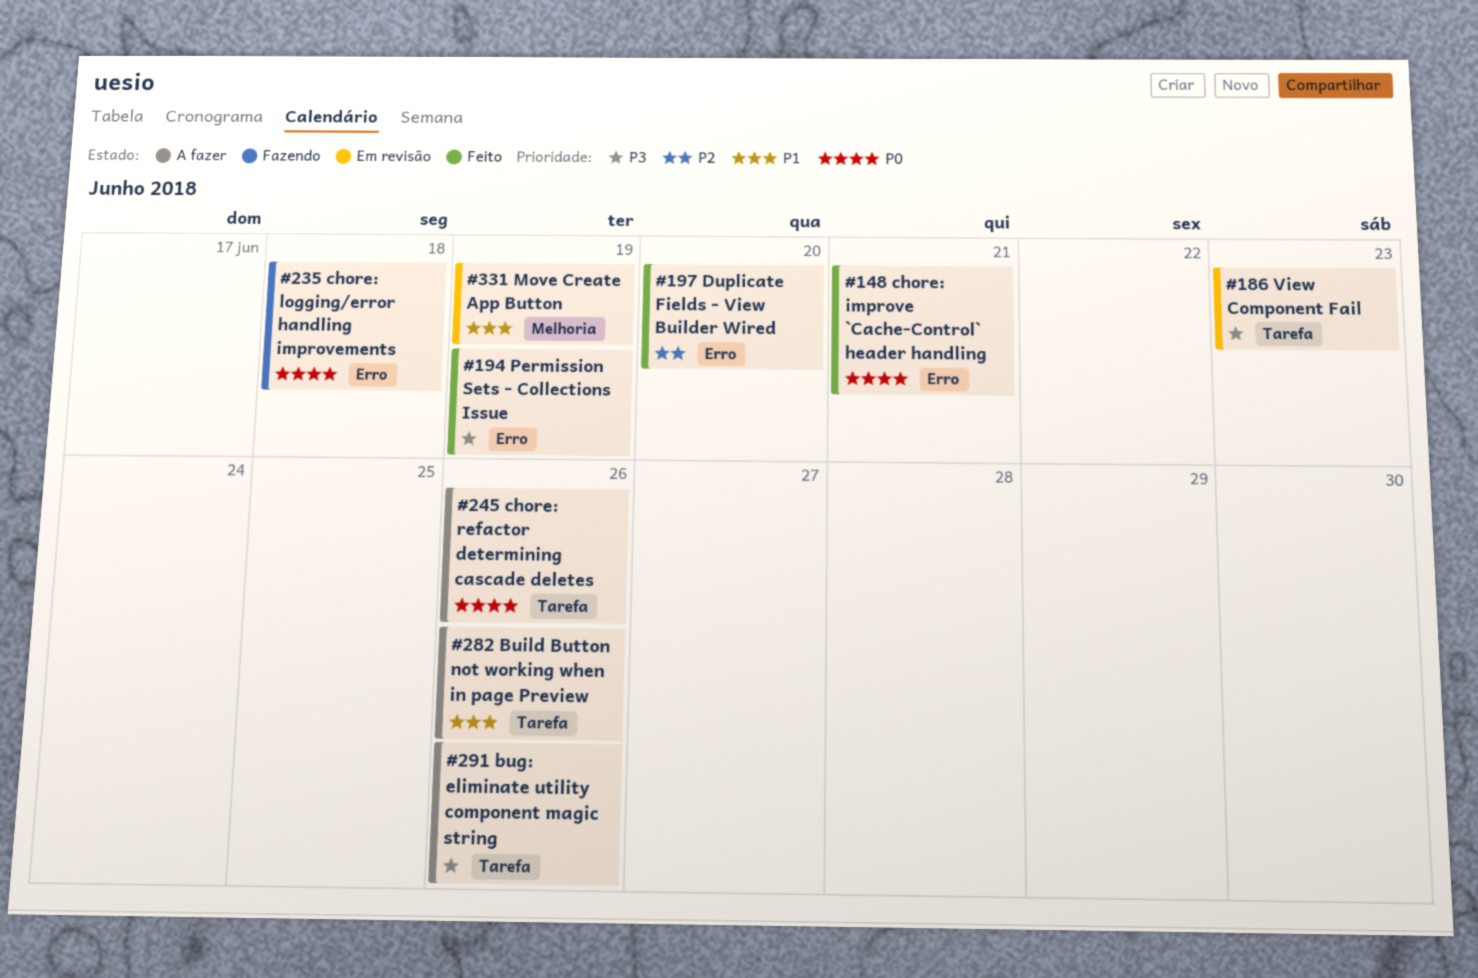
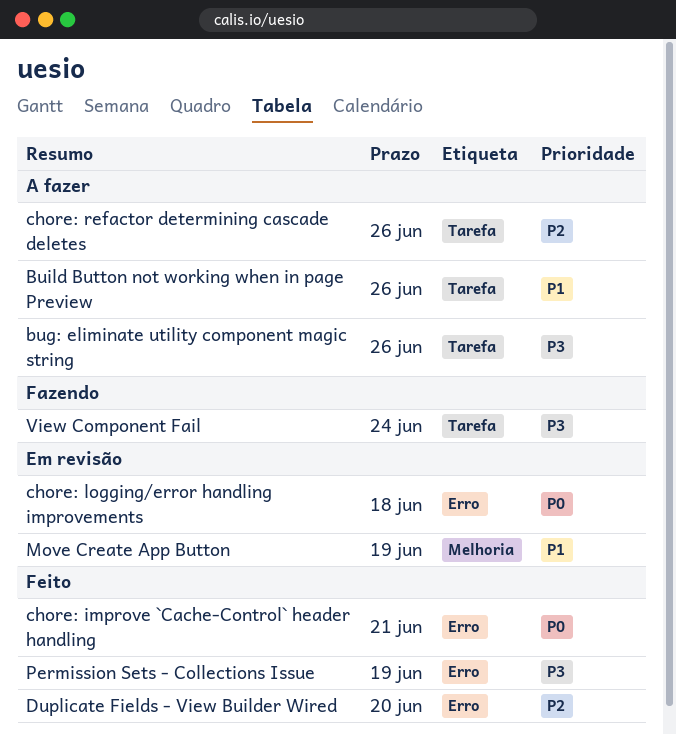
chore: logging/error handling improvements, status: Fazendo -> Em revisão
chore: refactor determining cascade deletes, priority: P0 -> P2
View Component Fail, status: Em revisão -> Fazendo
View Component Fail, due: Jun 23 -> Jun 24

